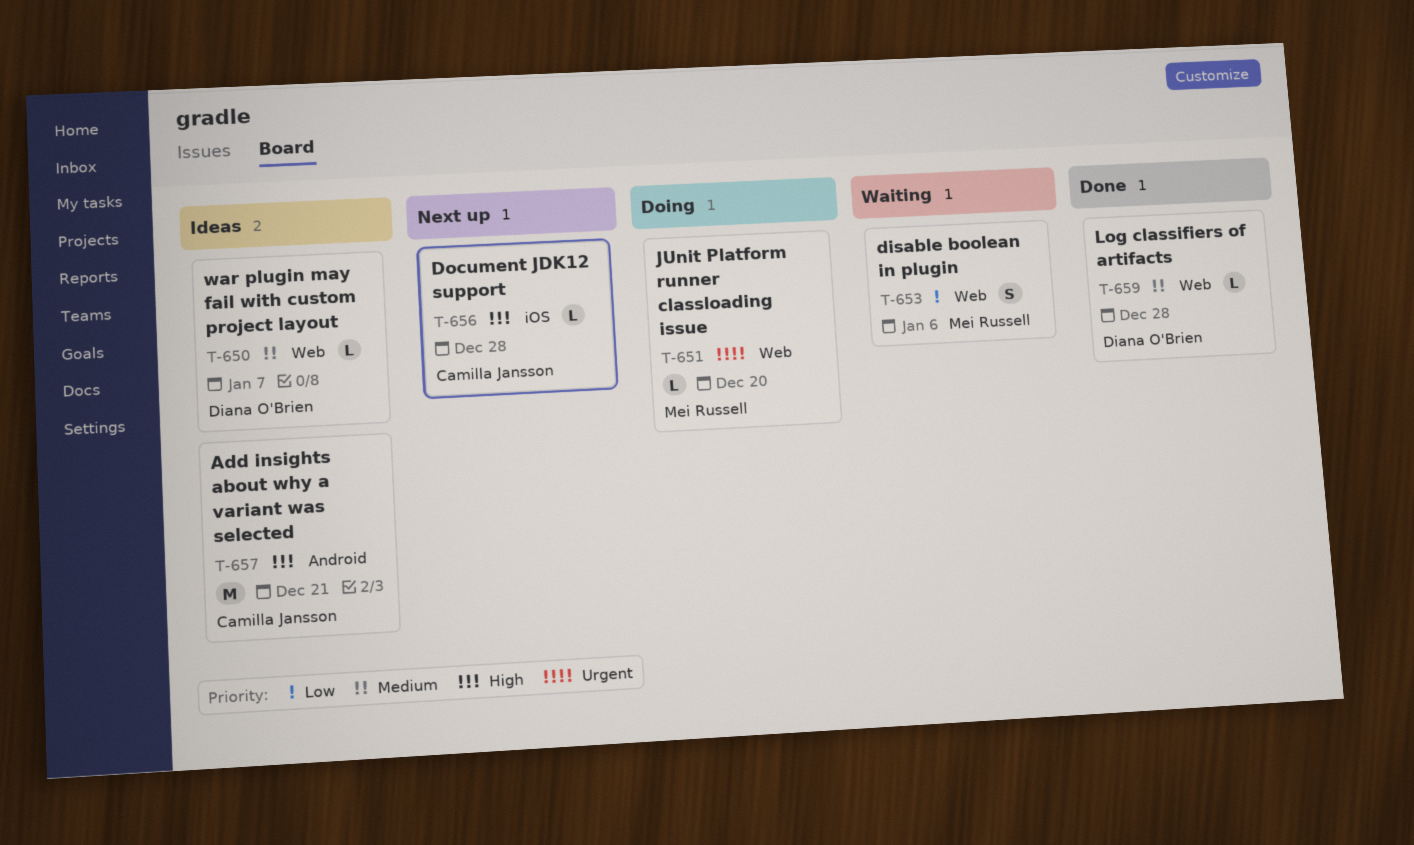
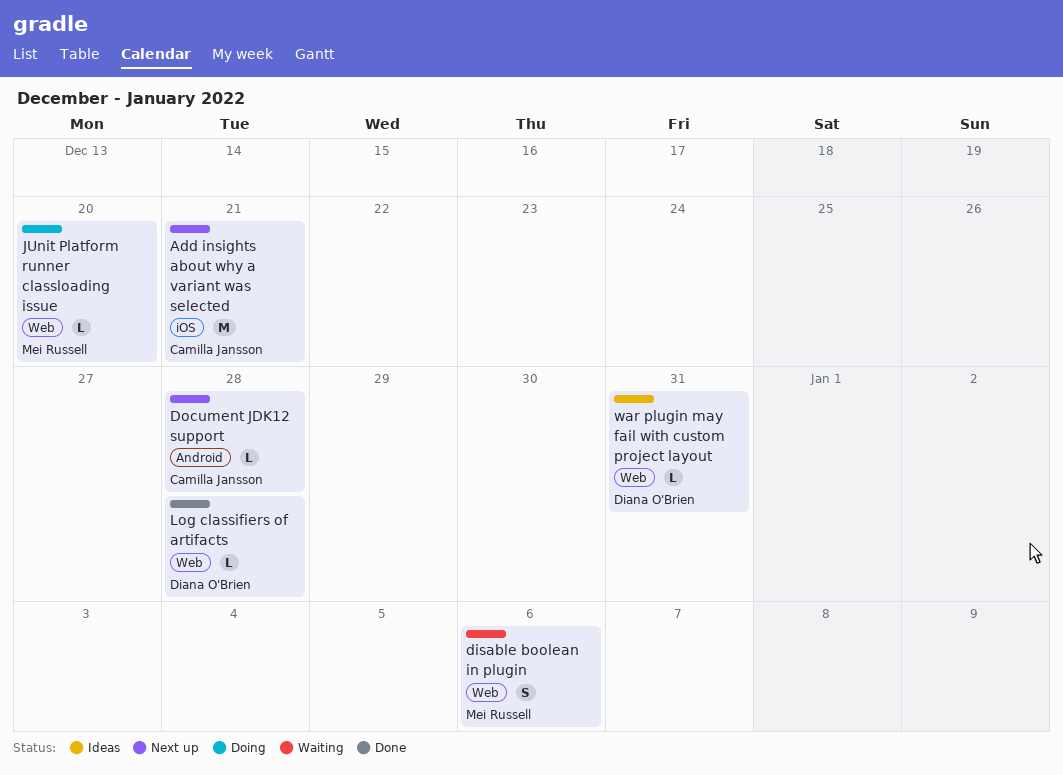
Add insights about why a variant was selected, status: Ideas -> Next up
Add insights about why a variant was selected, label: Android -> iOS
Document JDK12 support, label: iOS -> Android
war plugin may fail with custom project layout, due: Jan 7 -> Dec 31

